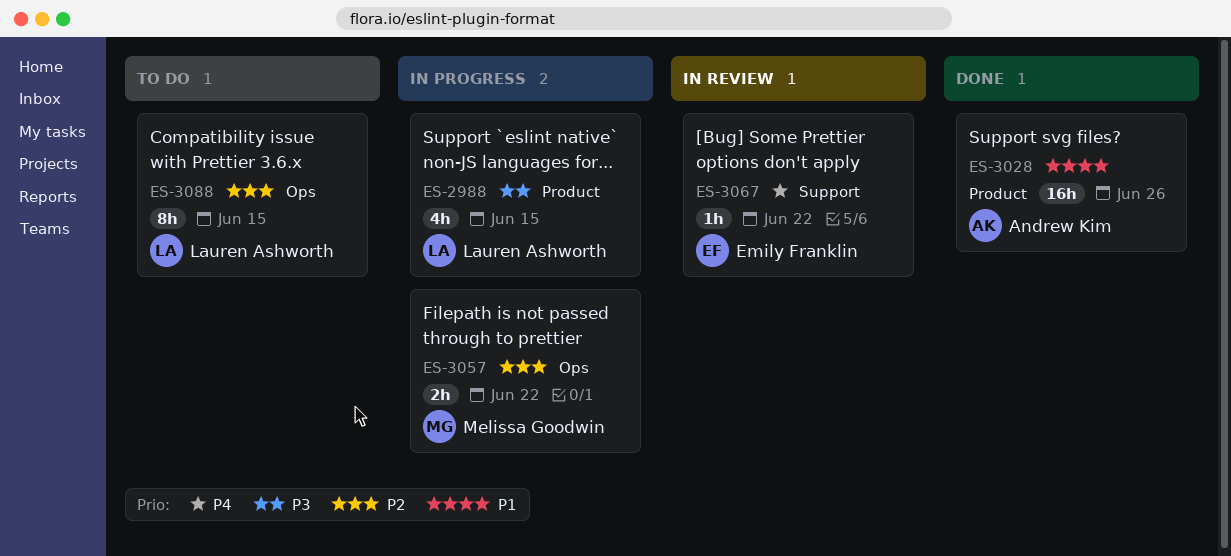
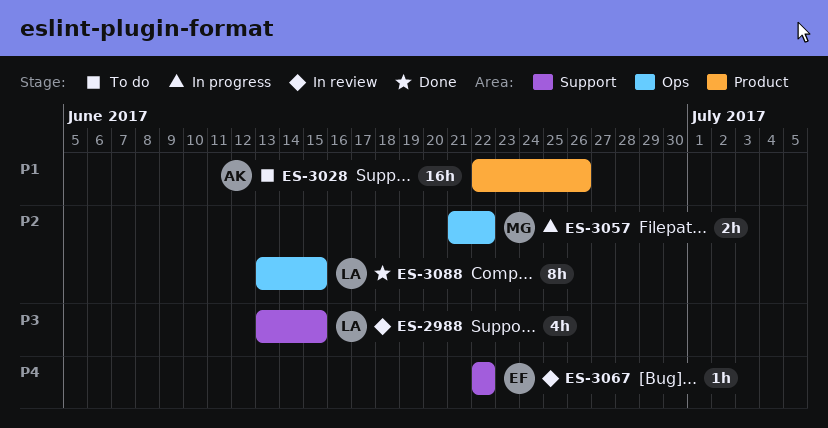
ES-2988, status: In progress -> In review
ES-2988, label: Product -> Support
ES-3028, status: Done -> To do
ES-3088, status: To do -> Done

